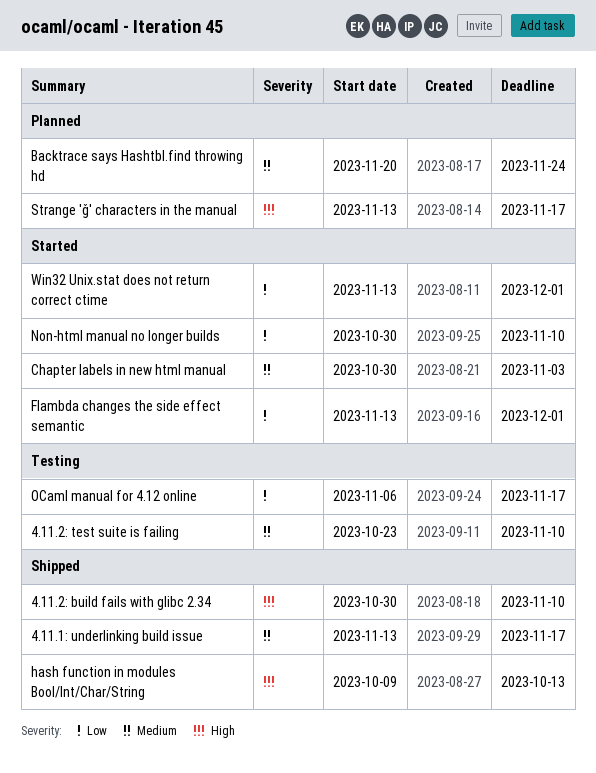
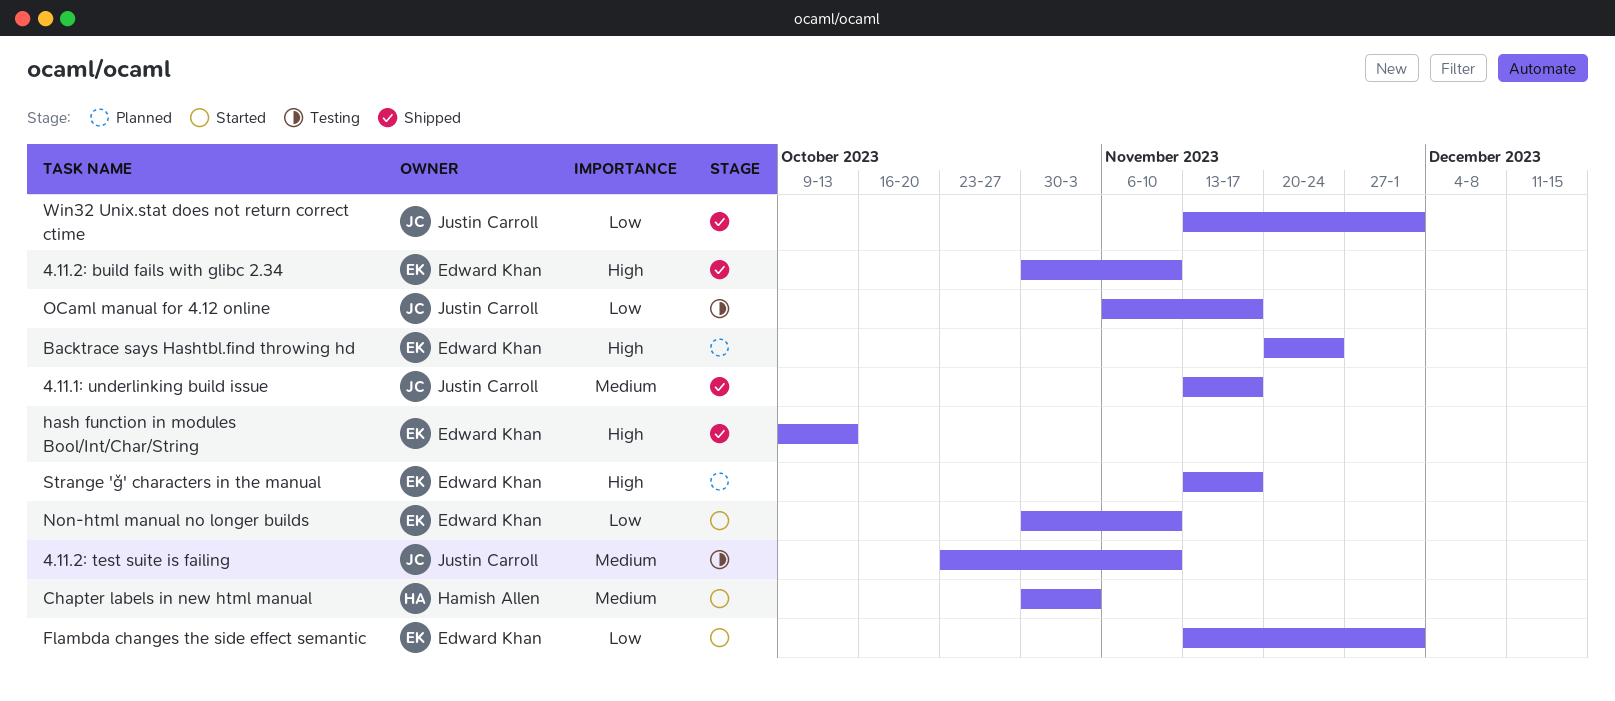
Backtrace says Hashtbl.find throwing hd, priority: Medium -> High
Win32 Unix.stat does not return correct ctime, status: Started -> Shipped

